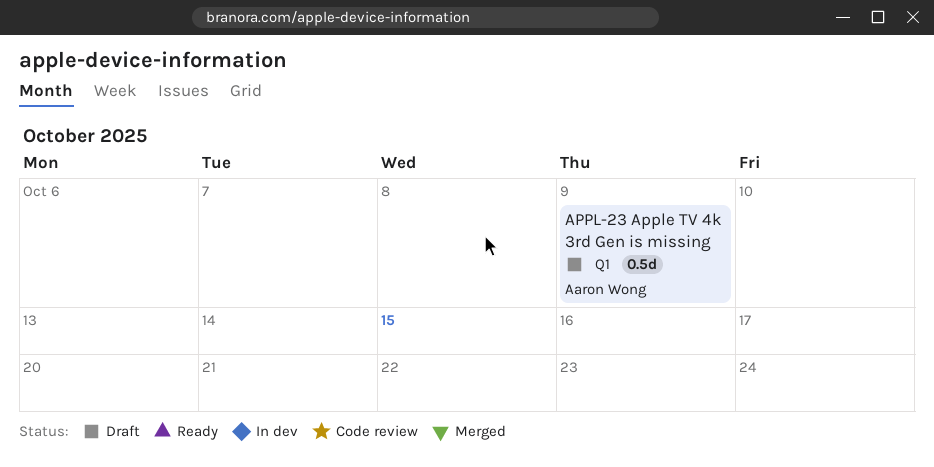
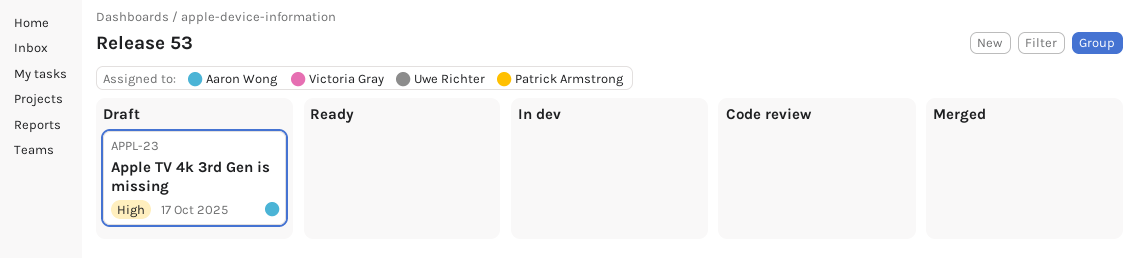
APPL-23, due: Oct 9 -> Oct 17

